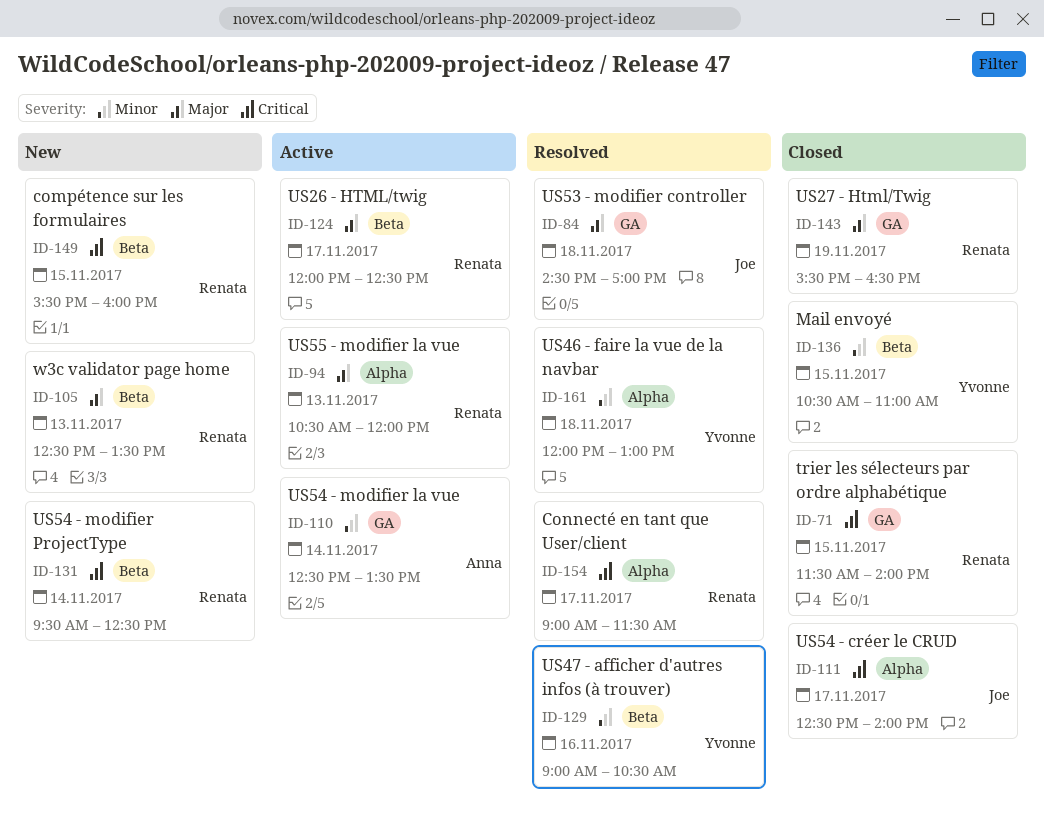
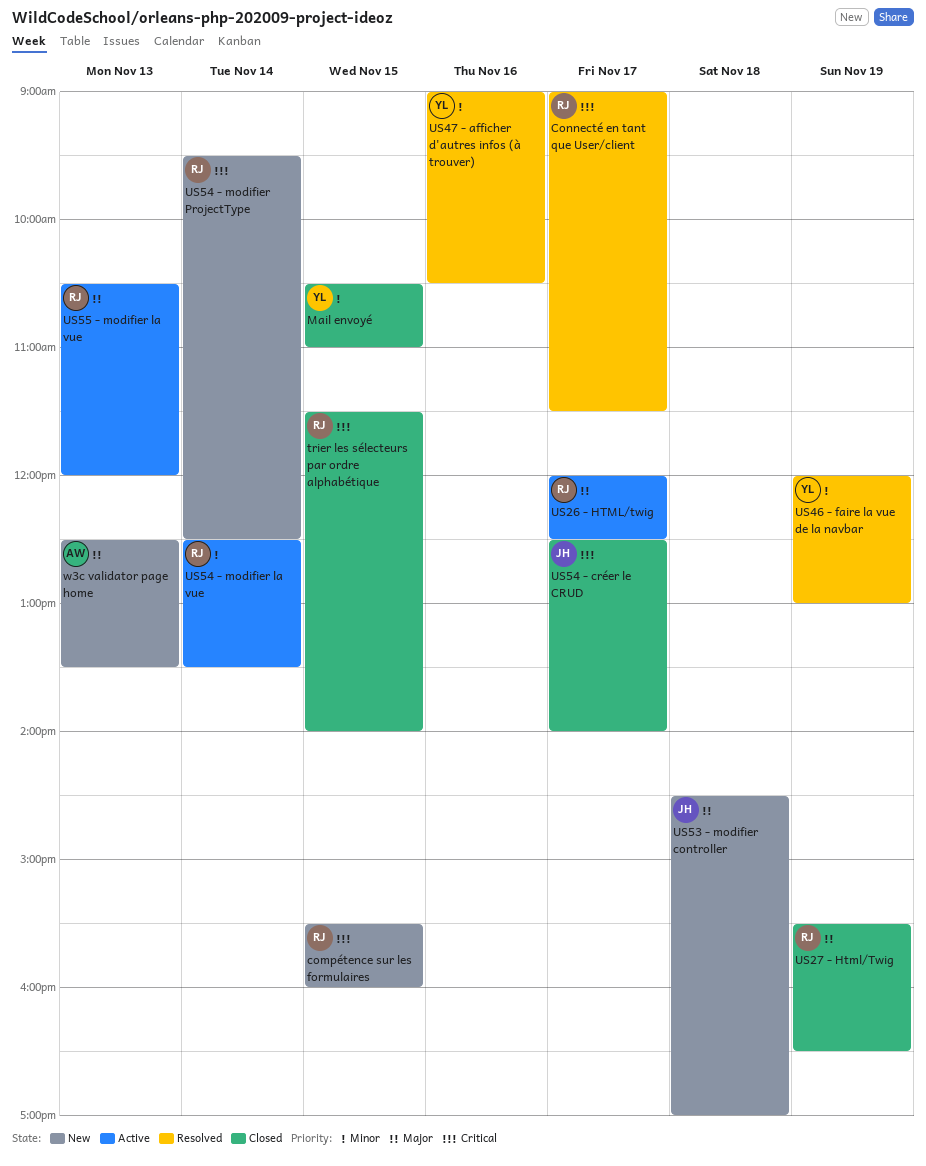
US46 - faire la vue de la navbar, day: Nov 18 -> Nov 19
US53 - modifier controller, status: Resolved -> New
US54 - modifier la vue, owner: Anna -> Renata
w3c validator page home, owner: Renata -> Anna

